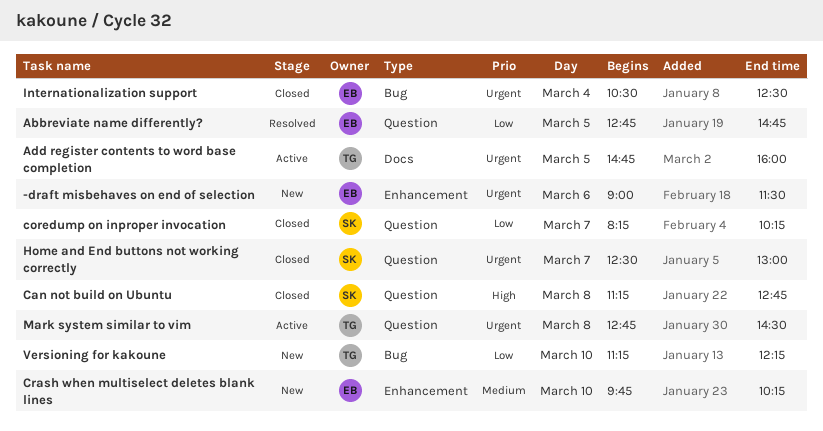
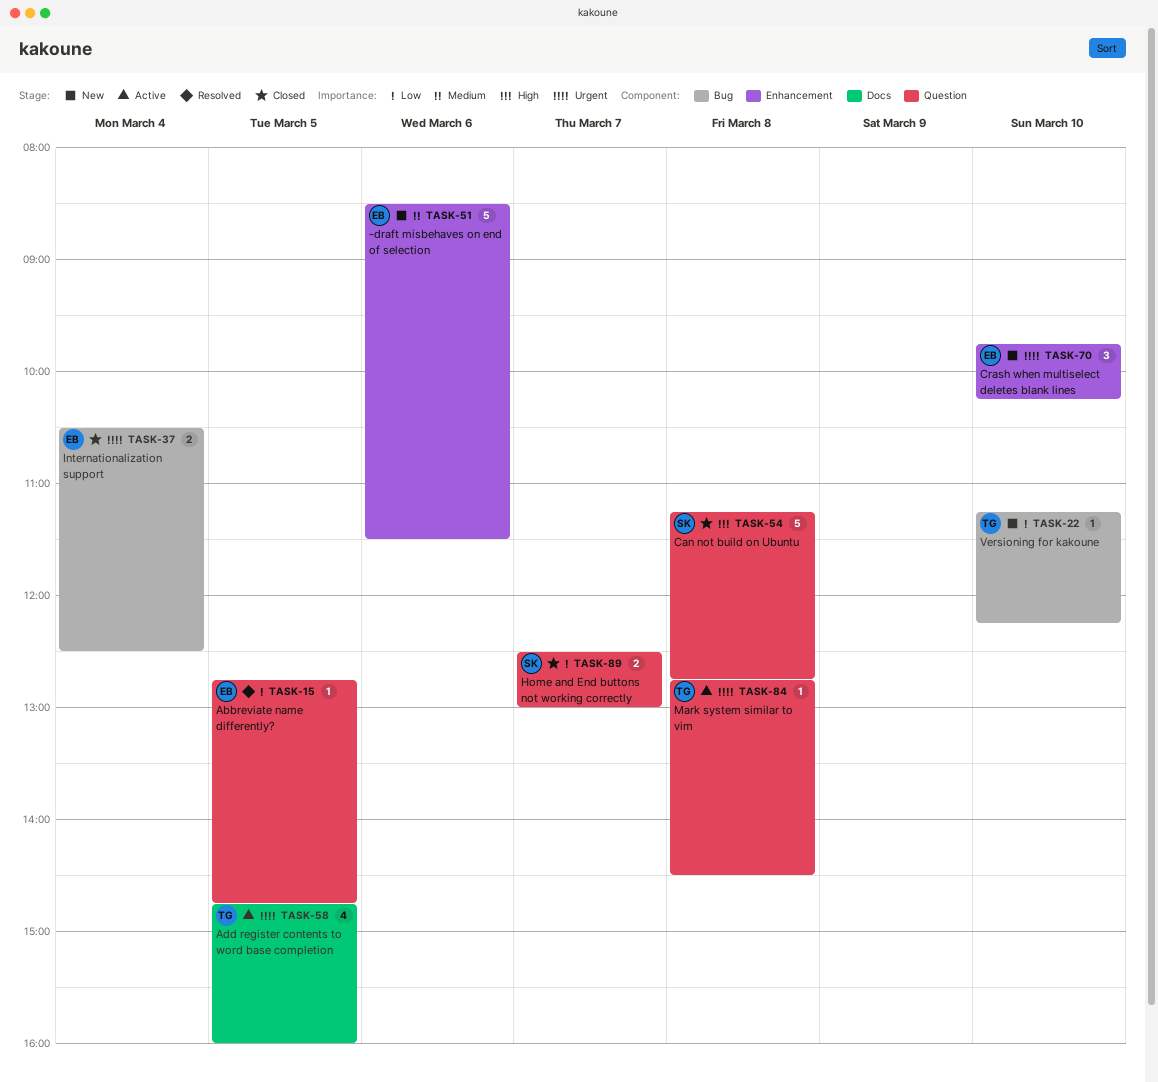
-draft misbehaves on end of selection, priority: Urgent -> Medium
-draft misbehaves on end of selection, begins: 09:00 -> 08:30
coredump on inproper invocation: present -> none
Crash when multiselect deletes blank lines, priority: Medium -> Urgent
Home and End buttons not working correctly, priority: Urgent -> Low

